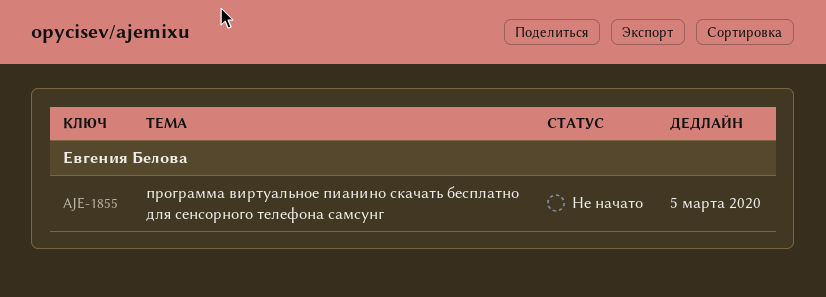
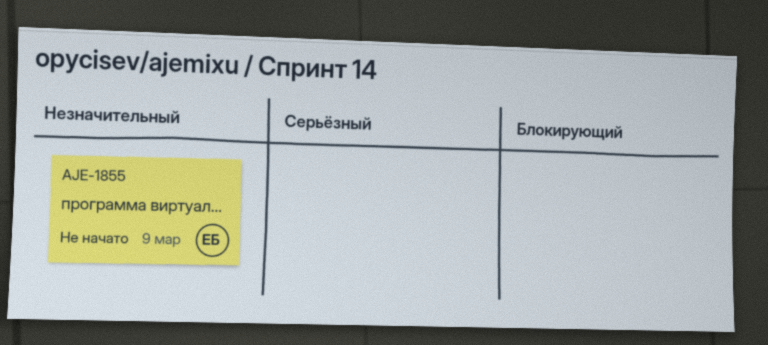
AJE-1855, due: Mar 5 -> Mar 9

